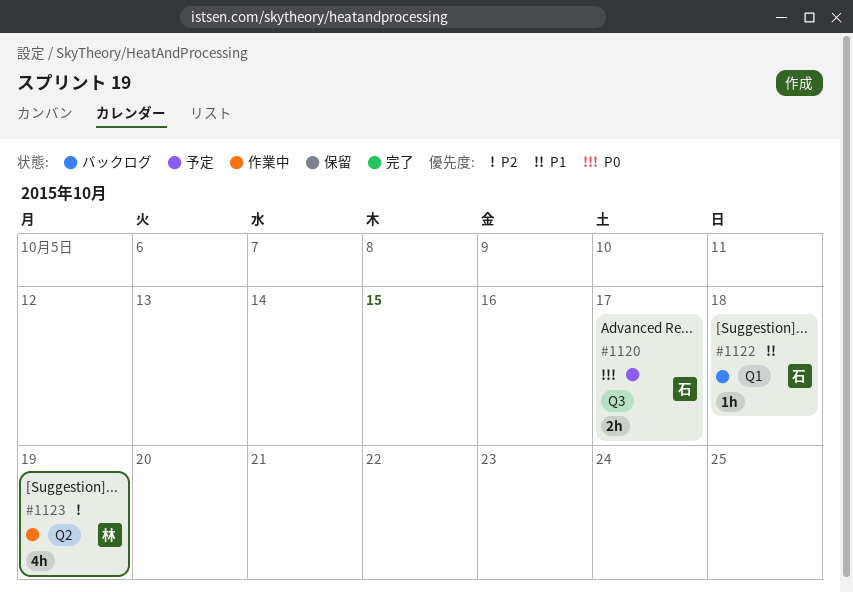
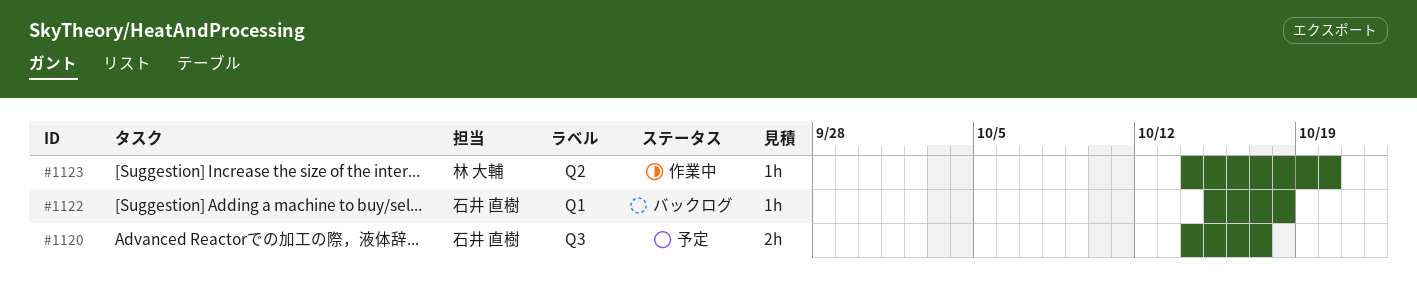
#1123, estimate: 4h -> 1h
#1123, due: Oct 19 -> Oct 20

